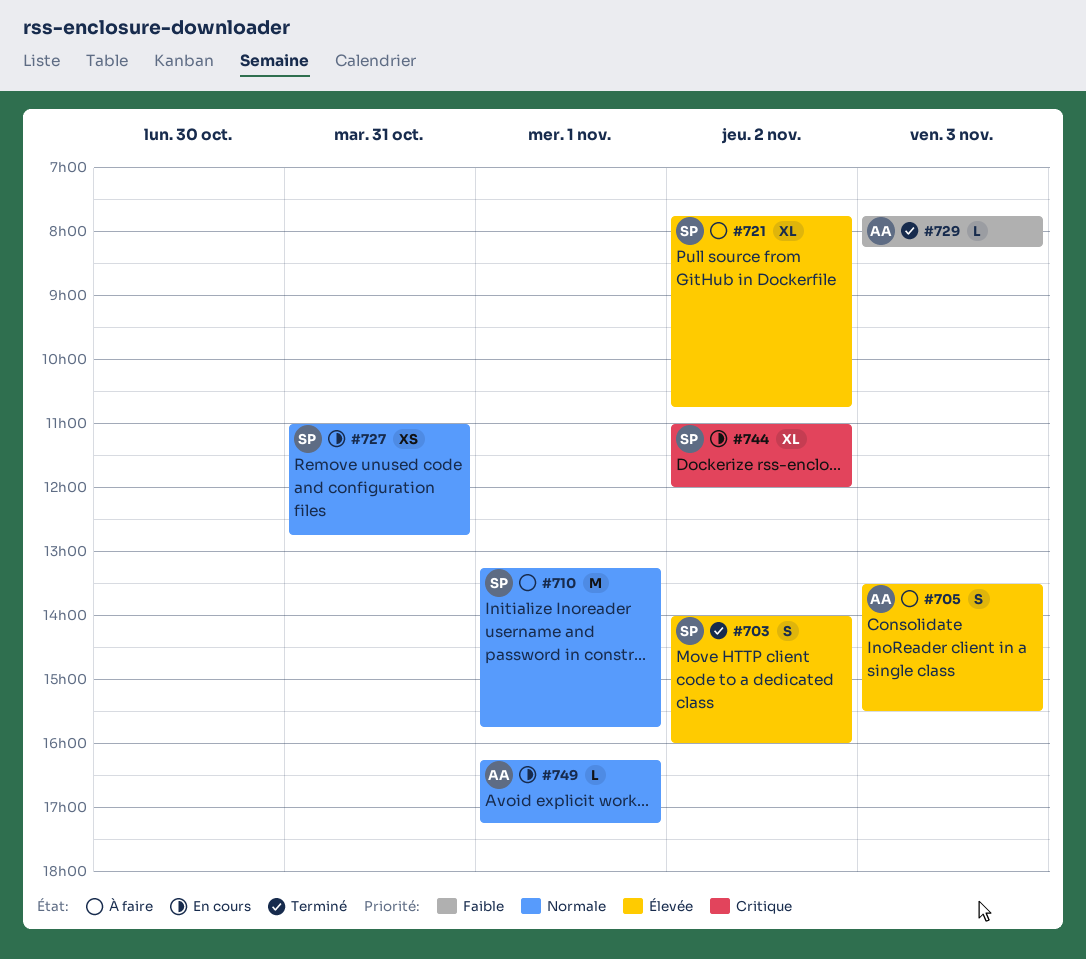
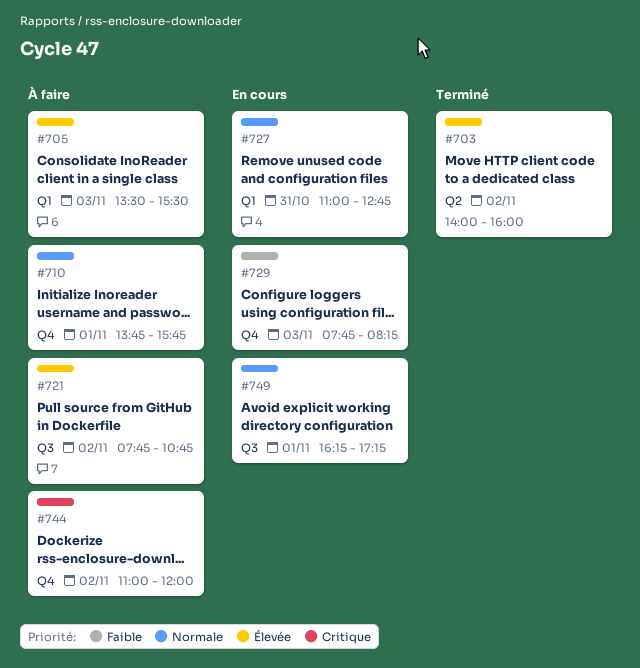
#710, begins: 13:15 -> 13:45
#729, status: Terminé -> En cours
#744, status: En cours -> À faire

